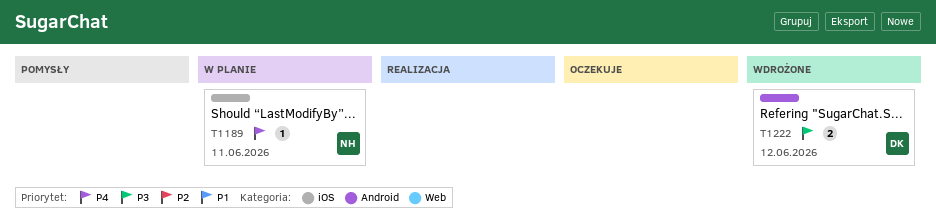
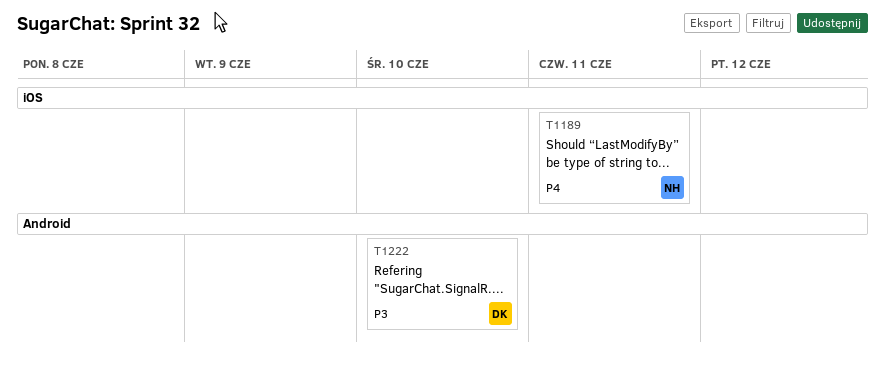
T1222, due: Jun 12 -> Jun 10

